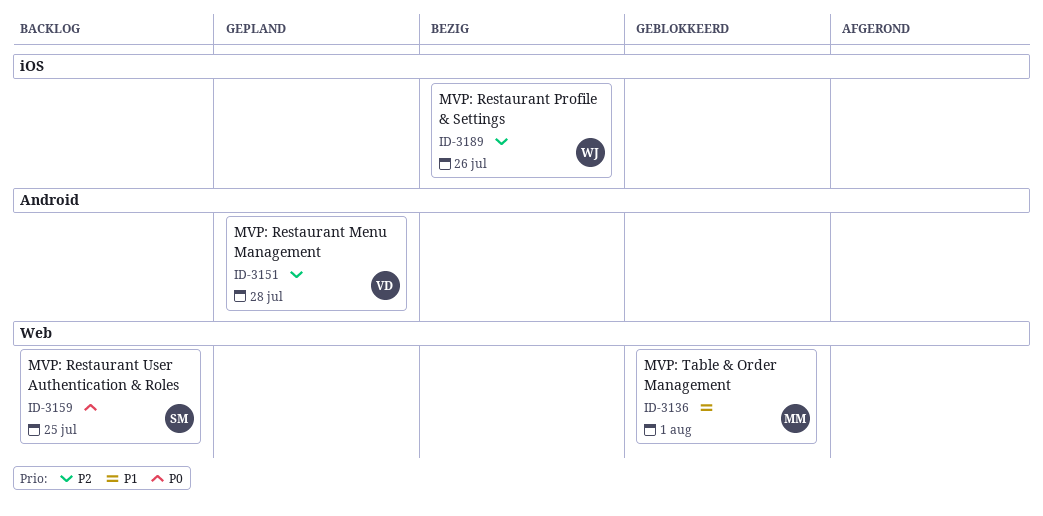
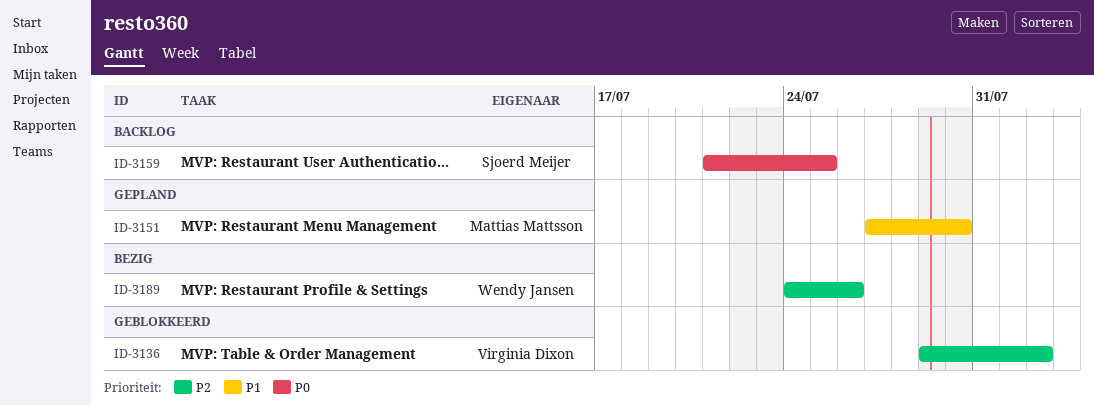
ID-3136, owner: Mattias Mattsson -> Virginia Dixon
ID-3136, priority: P1 -> P2
ID-3136, due: Aug 1 -> Aug 2
ID-3151, owner: Virginia Dixon -> Mattias Mattsson
ID-3151, priority: P2 -> P1
ID-3151, due: Jul 28 -> Jul 30

